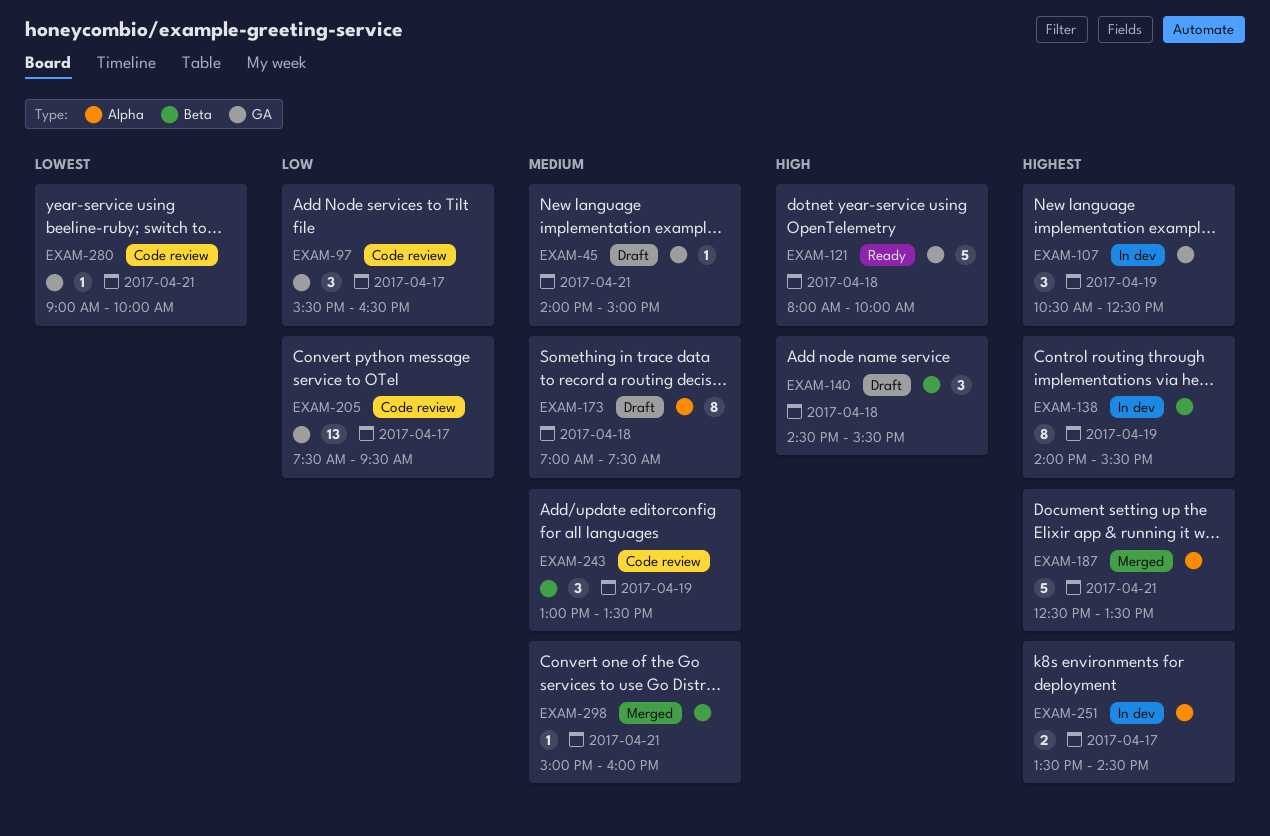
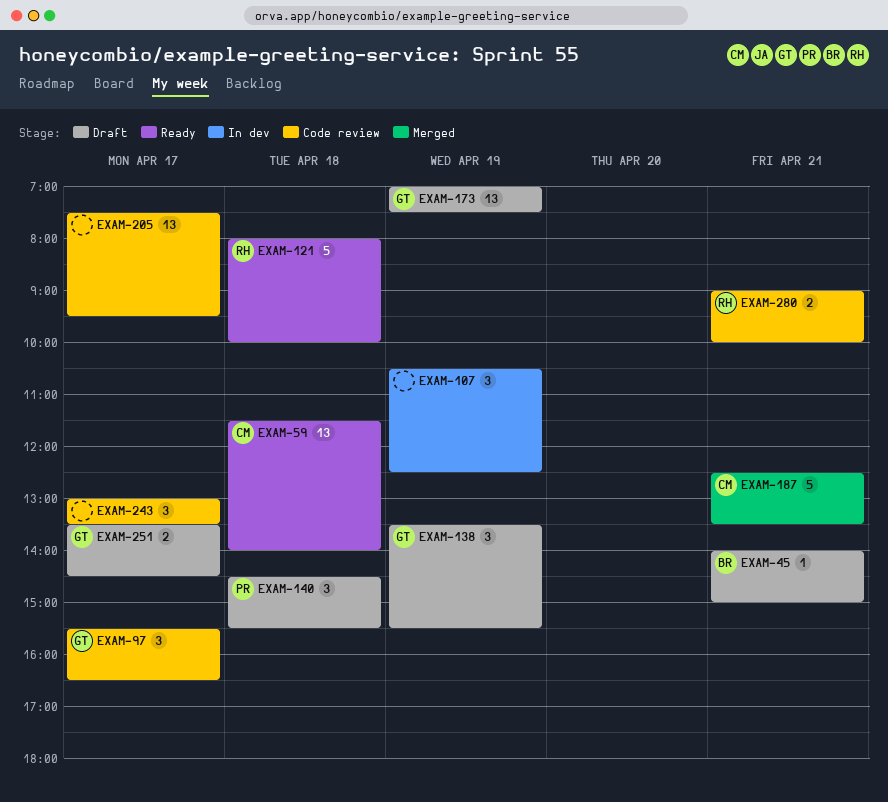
EXAM-59: none -> present
EXAM-138, status: In dev -> Draft
EXAM-138, estimate: 8 -> 3
EXAM-138, begins: 14:00 -> 13:30
EXAM-173, estimate: 8 -> 13
EXAM-173, day: Apr 18 -> Apr 19
EXAM-243, day: Apr 19 -> Apr 17
EXAM-251, status: In dev -> Draft
EXAM-280, estimate: 1 -> 2
EXAM-298: present -> none

